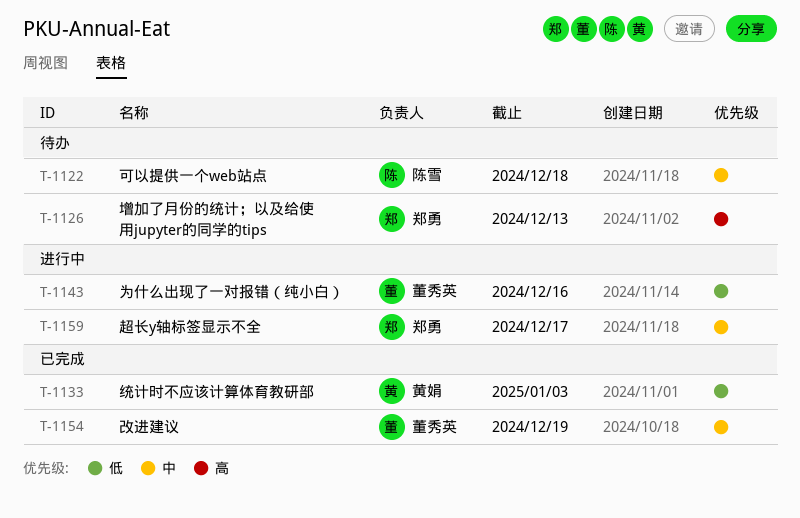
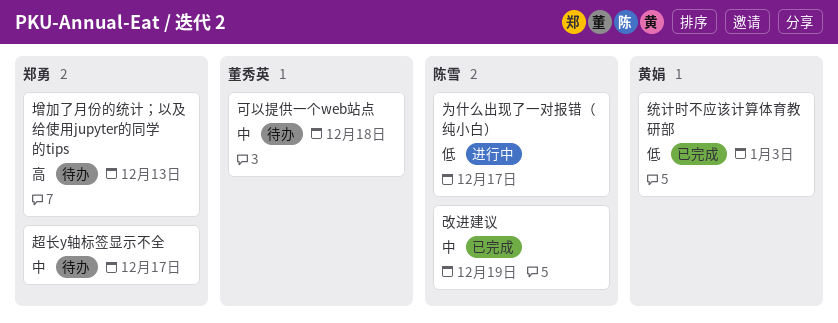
为什么出现了一对报错（纯小白）, owner: 董秀英 -> 陈雪
为什么出现了一对报错（纯小白）, due: Dec 16 -> Dec 17
可以提供一个web站点, owner: 陈雪 -> 董秀英
改进建议, owner: 董秀英 -> 陈雪
超长y轴标签显示不全, status: 进行中 -> 待办

